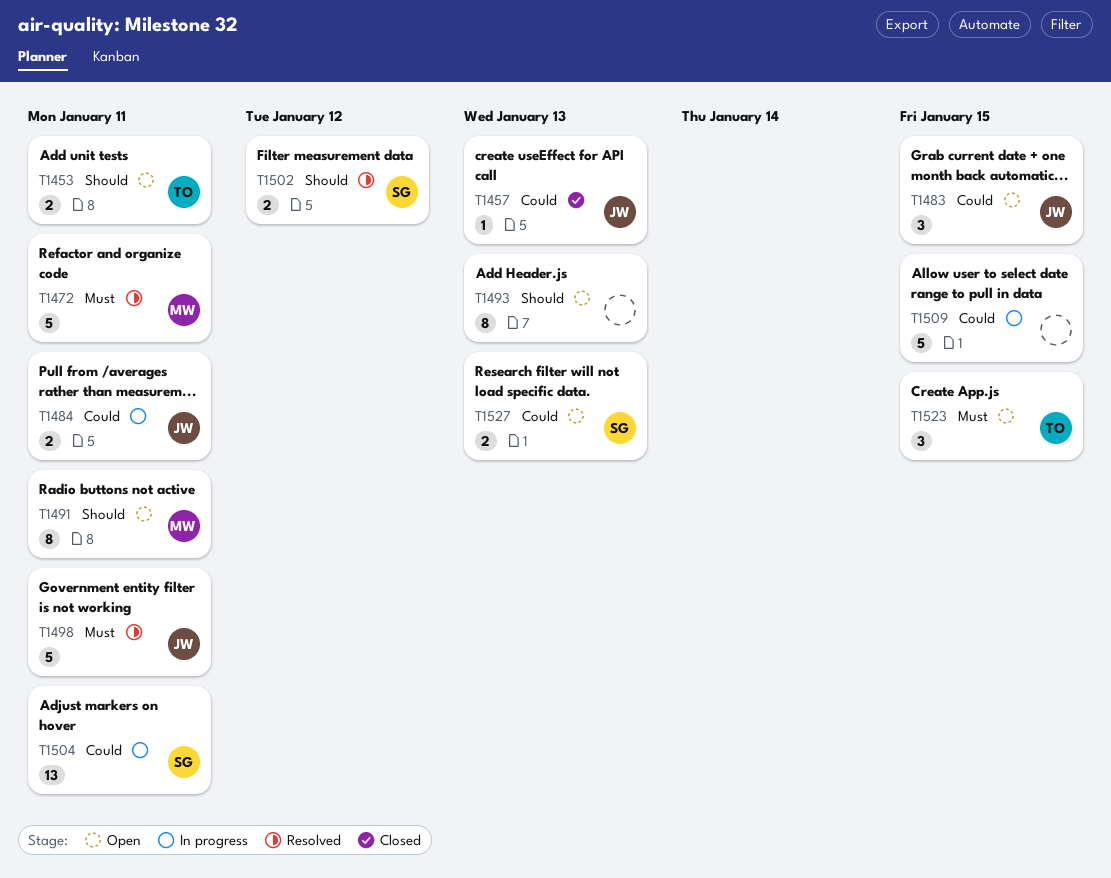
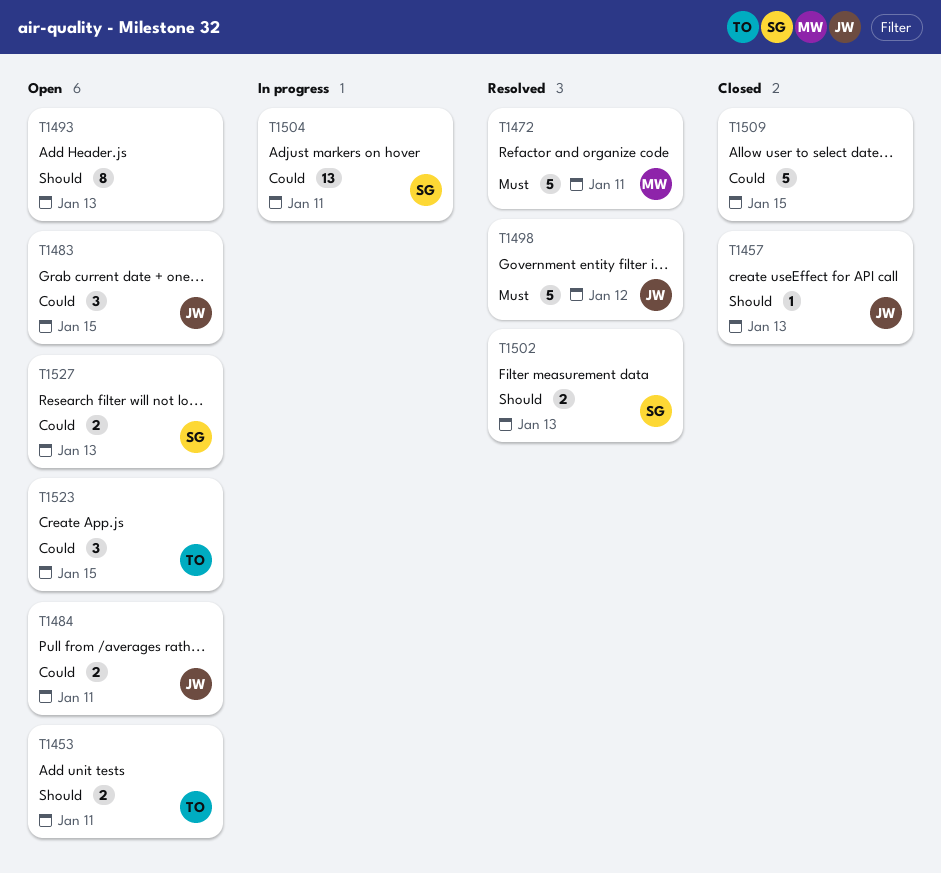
T1457, priority: Could -> Should
T1484, status: In progress -> Open
T1491: present -> none
T1498, due: Jan 11 -> Jan 12
T1502, due: Jan 12 -> Jan 13
T1509, status: In progress -> Closed
T1523, priority: Must -> Could

